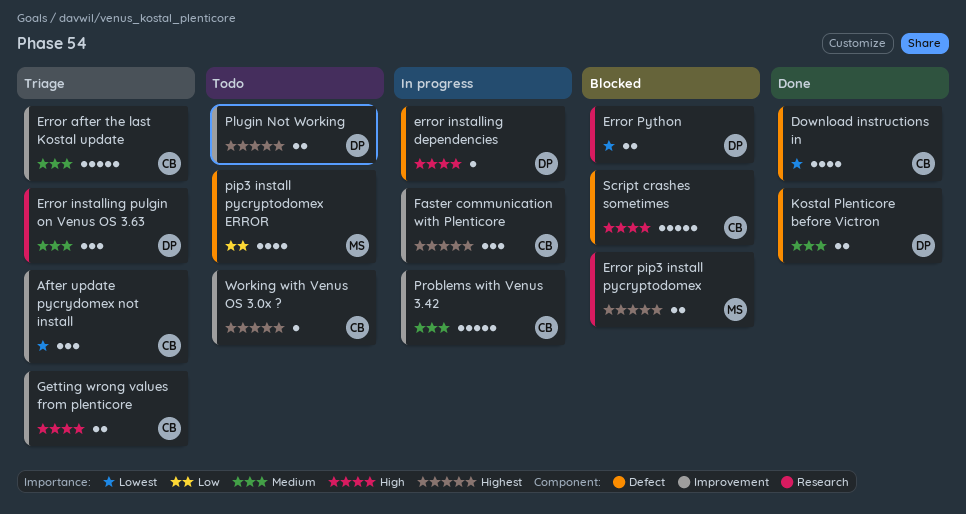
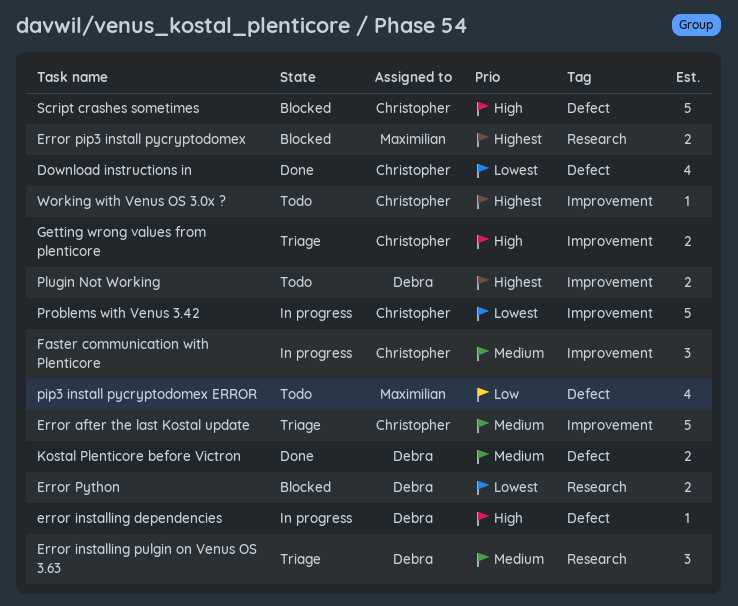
After update pycrydomex not install: present -> none
Faster communication with Plenticore, priority: Highest -> Medium
Problems with Venus 3.42, priority: Medium -> Lowest

